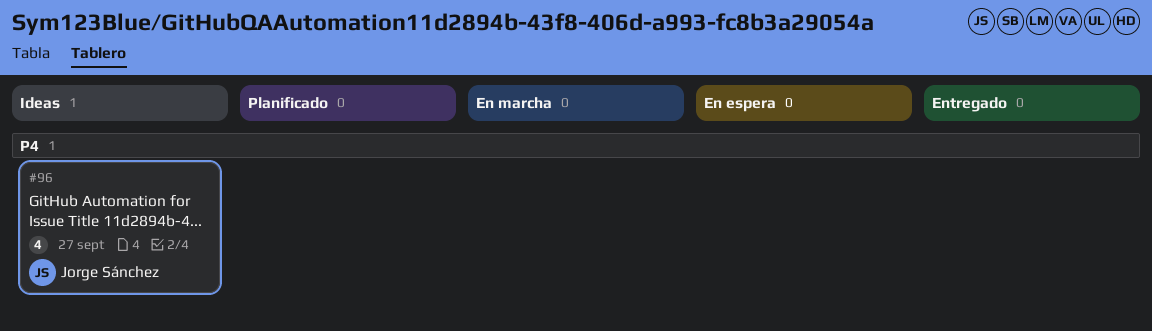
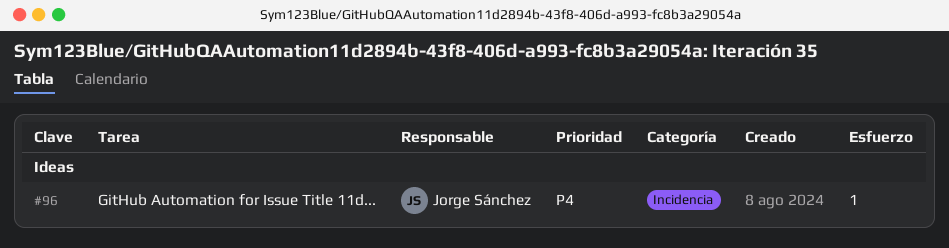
#96, estimate: 4 -> 1

